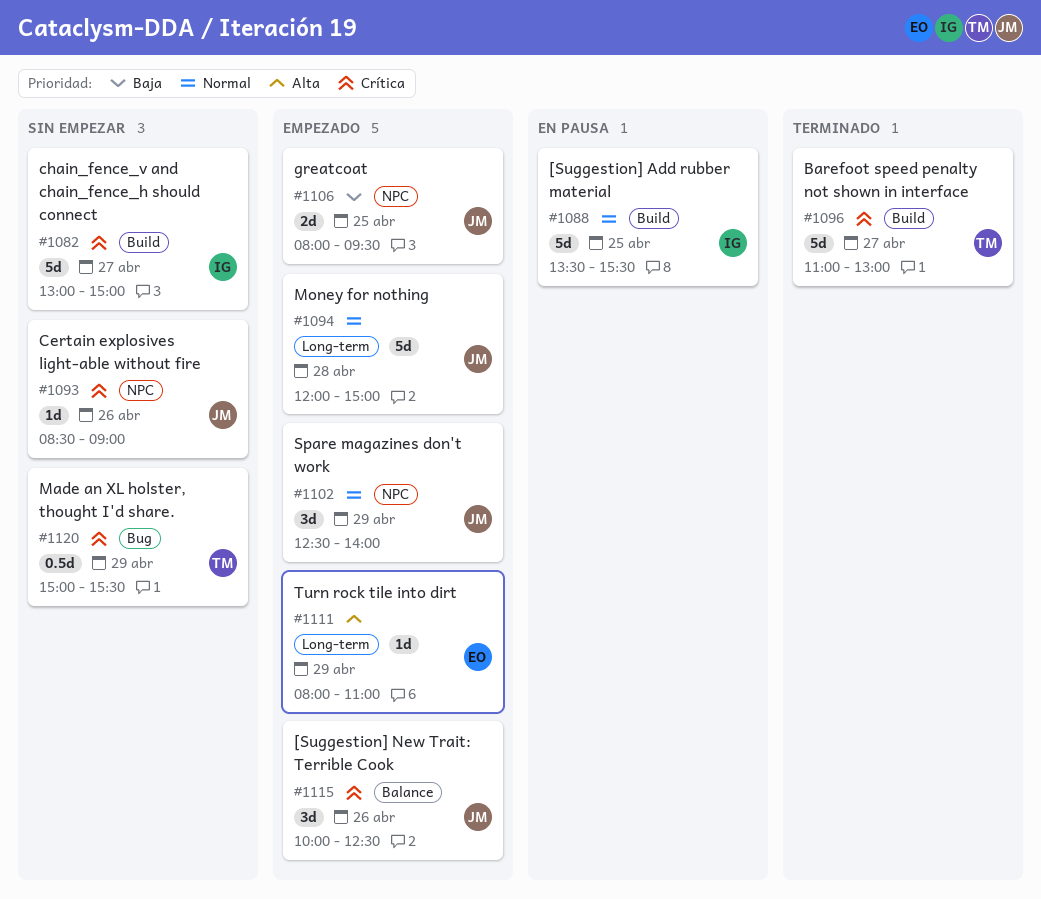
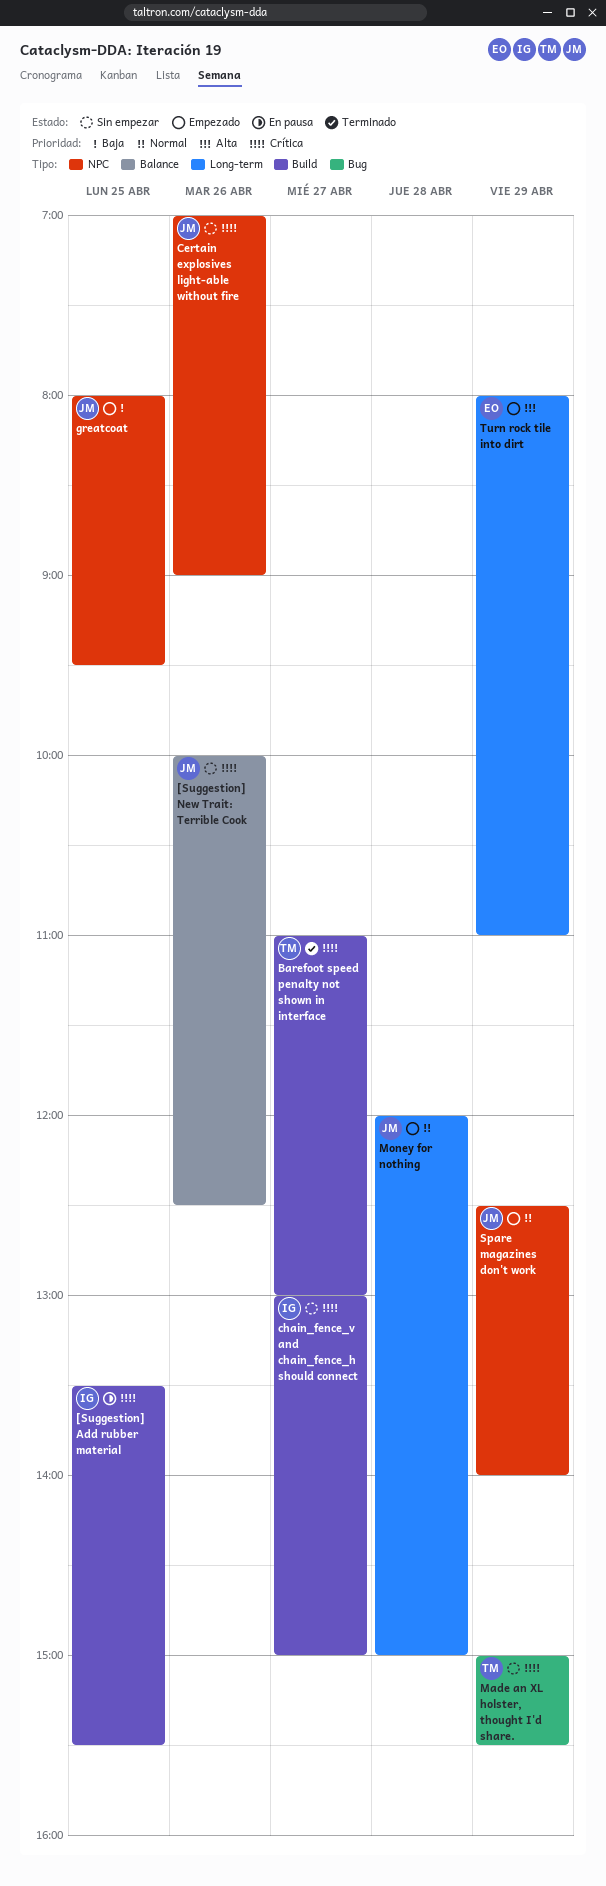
[Suggestion] Add rubber material, priority: Normal -> Crítica
[Suggestion] New Trait: Terrible Cook, status: Empezado -> Sin empezar
Certain explosives light-able without fire, begins: 08:30 -> 07:00

